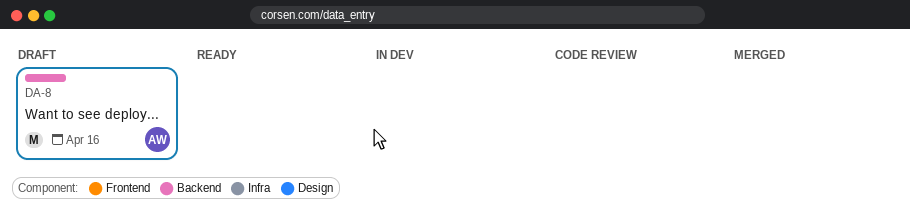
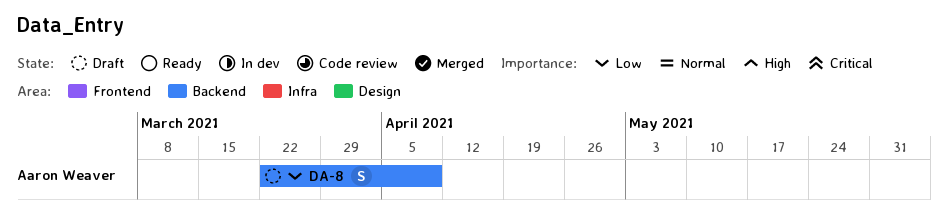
DA-8, estimate: M -> S
DA-8, due: Apr 16 -> Apr 9

